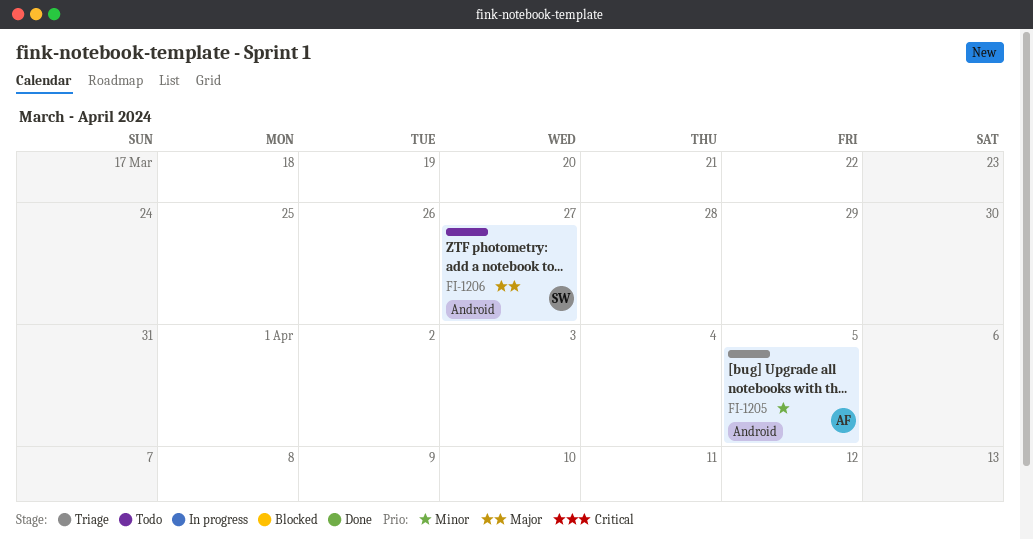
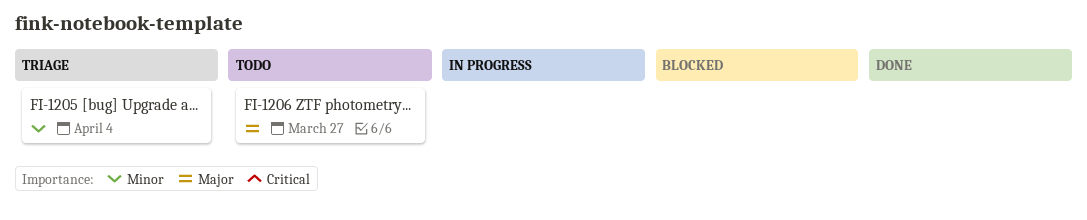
FI-1205, due: Apr 5 -> Apr 4

